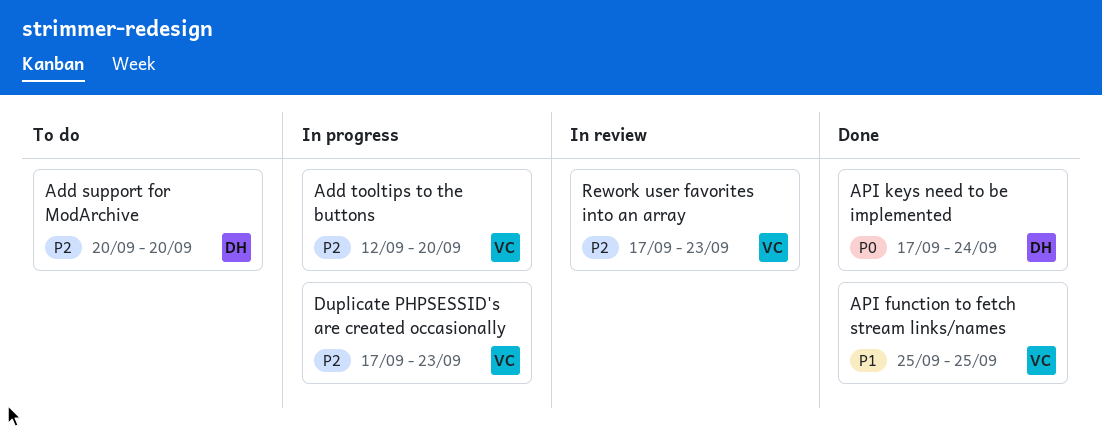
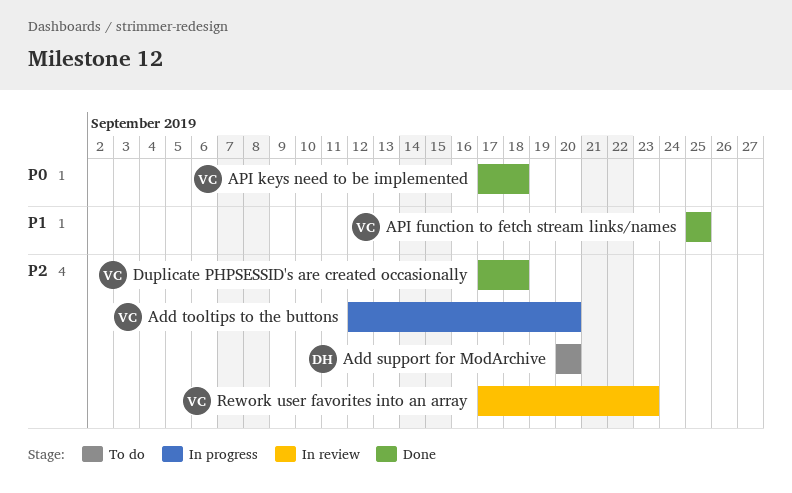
API keys need to be implemented, owner: DH -> VC
API keys need to be implemented, due: Sep 24 -> Sep 18
Duplicate PHPSESSID's are created occasionally, status: In progress -> Done
Duplicate PHPSESSID's are created occasionally, due: Sep 23 -> Sep 18

